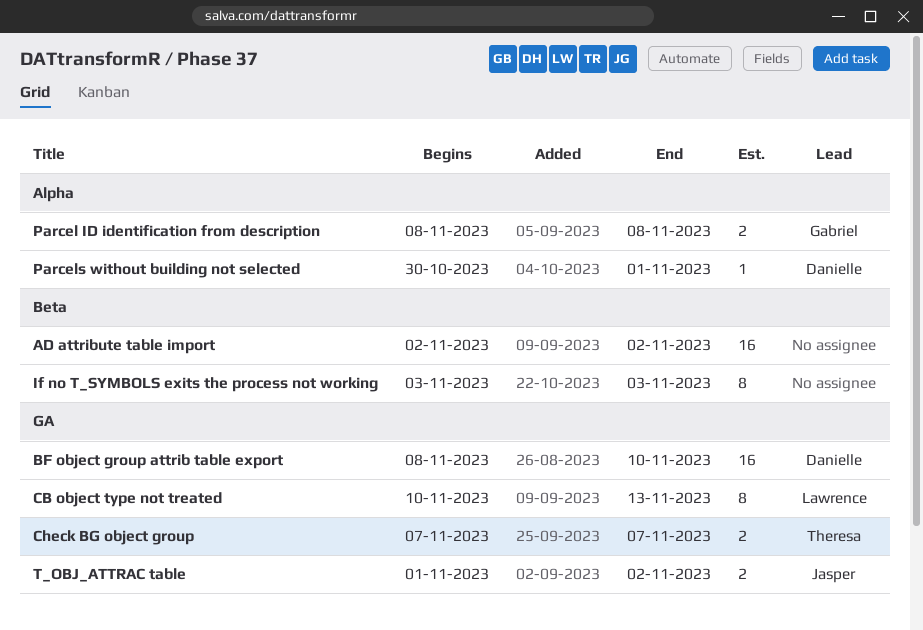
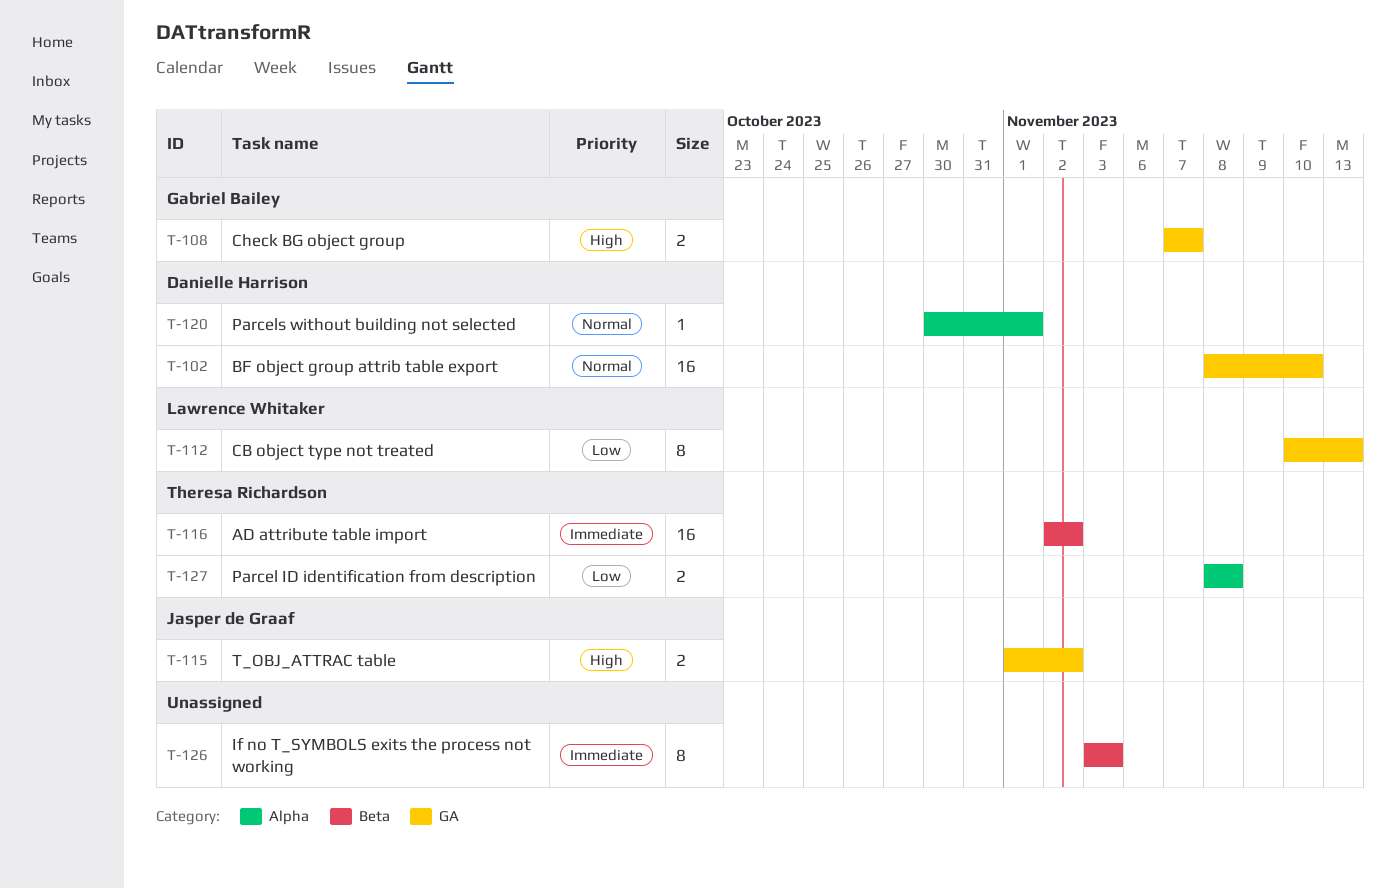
AD attribute table import, owner: none -> Theresa Richardson
Check BG object group, owner: Theresa Richardson -> Gabriel Bailey
Parcel ID identification from description, owner: Gabriel Bailey -> Theresa Richardson

